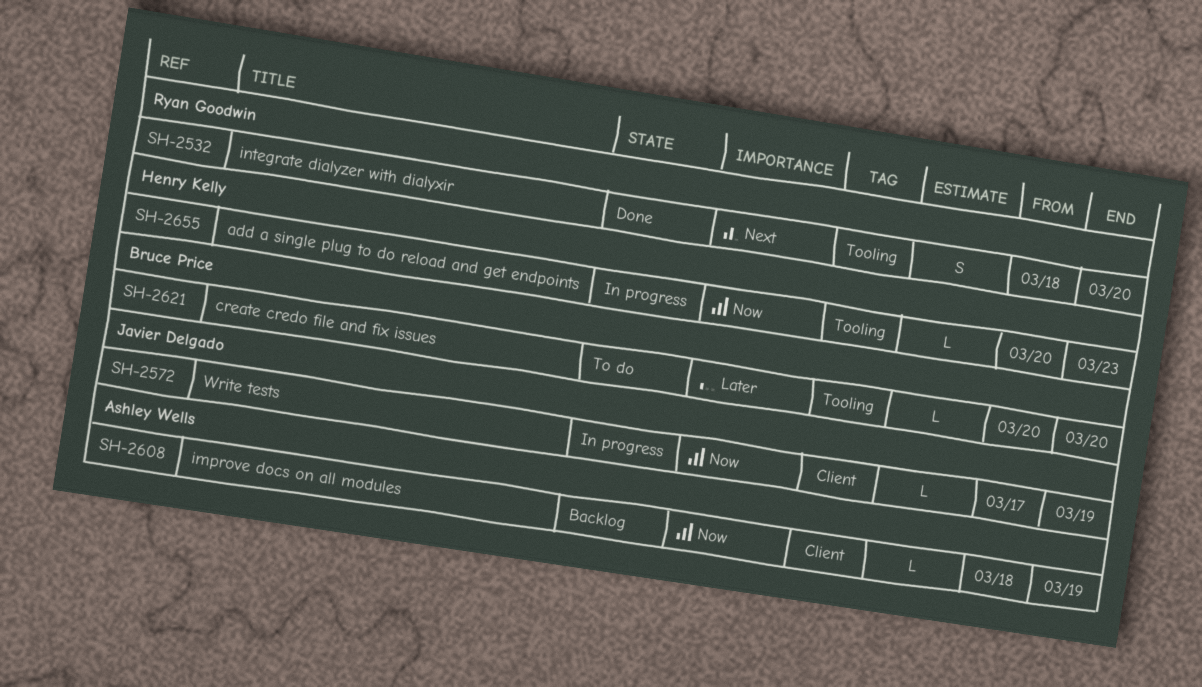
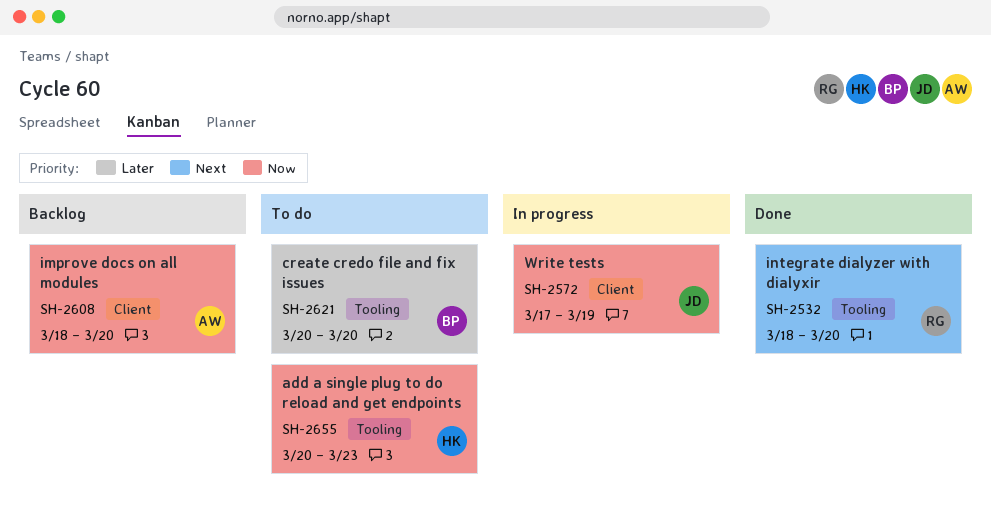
SH-2608, due: Mar 19 -> Mar 20
SH-2655, status: In progress -> To do

